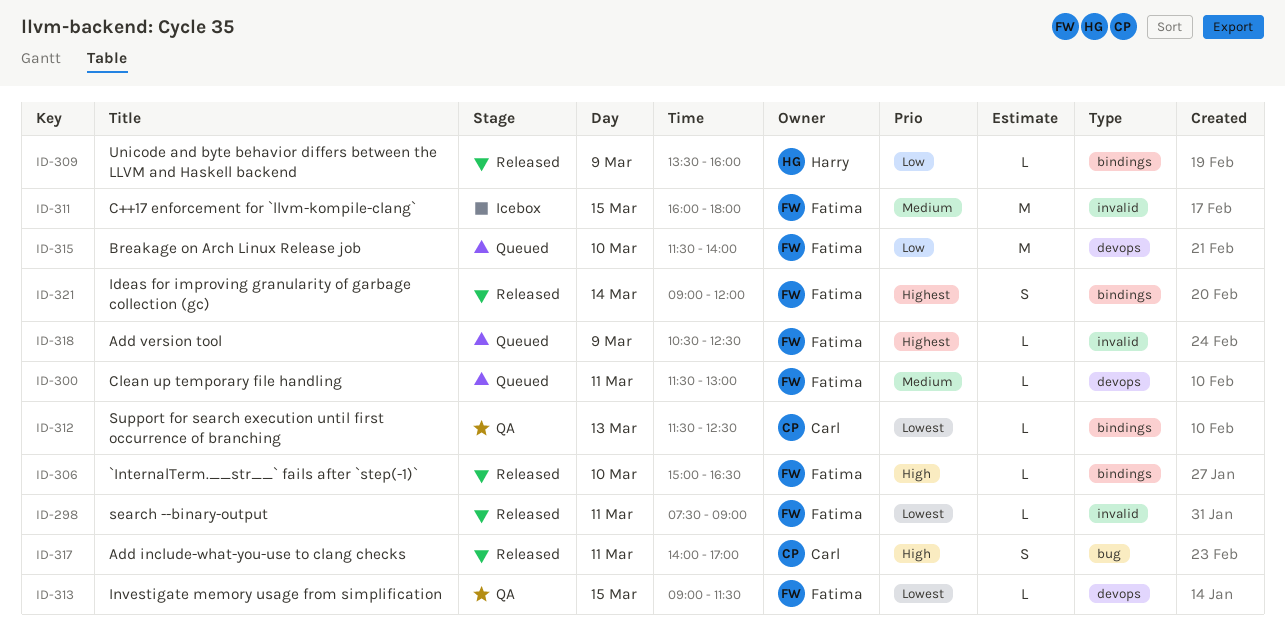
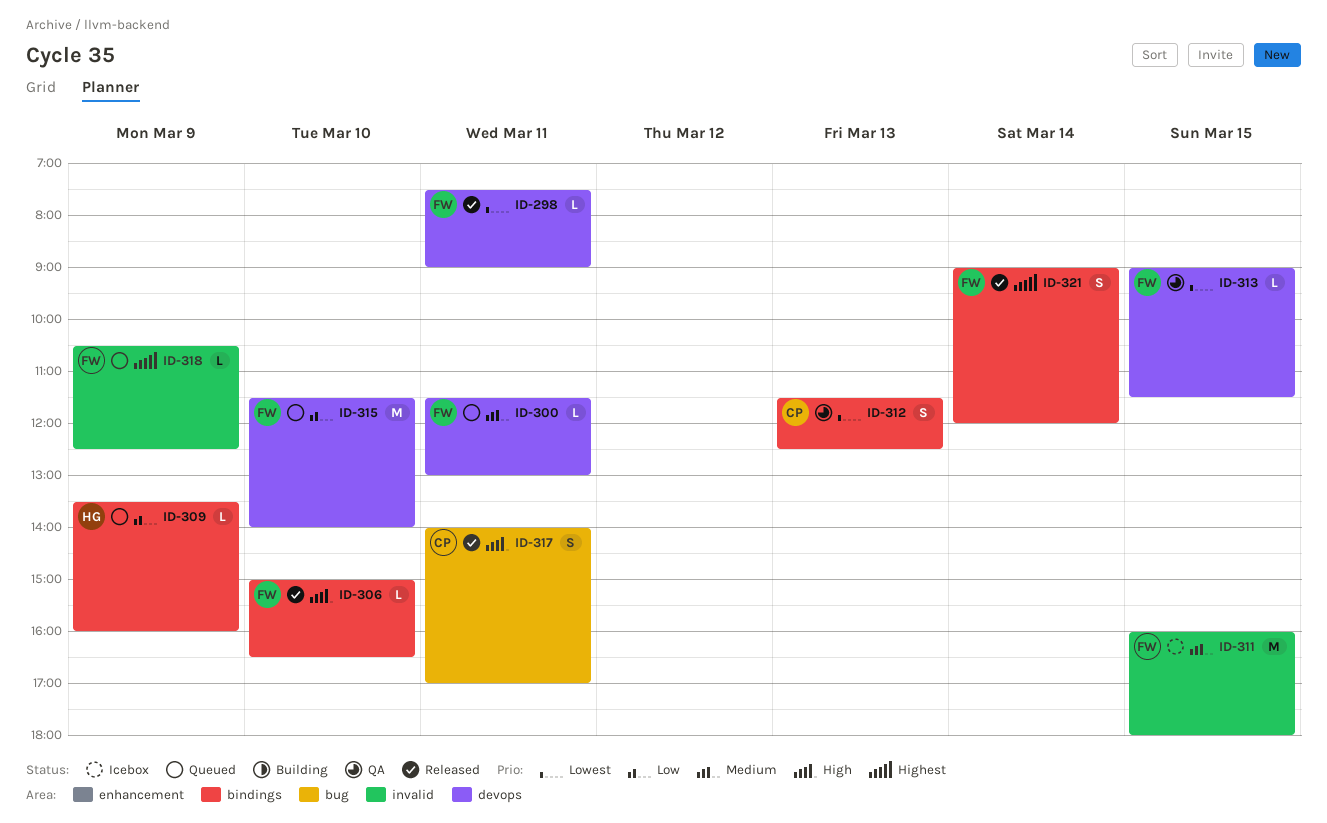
ID-298, label: invalid -> devops
ID-309, status: Released -> Queued
ID-312, estimate: L -> S

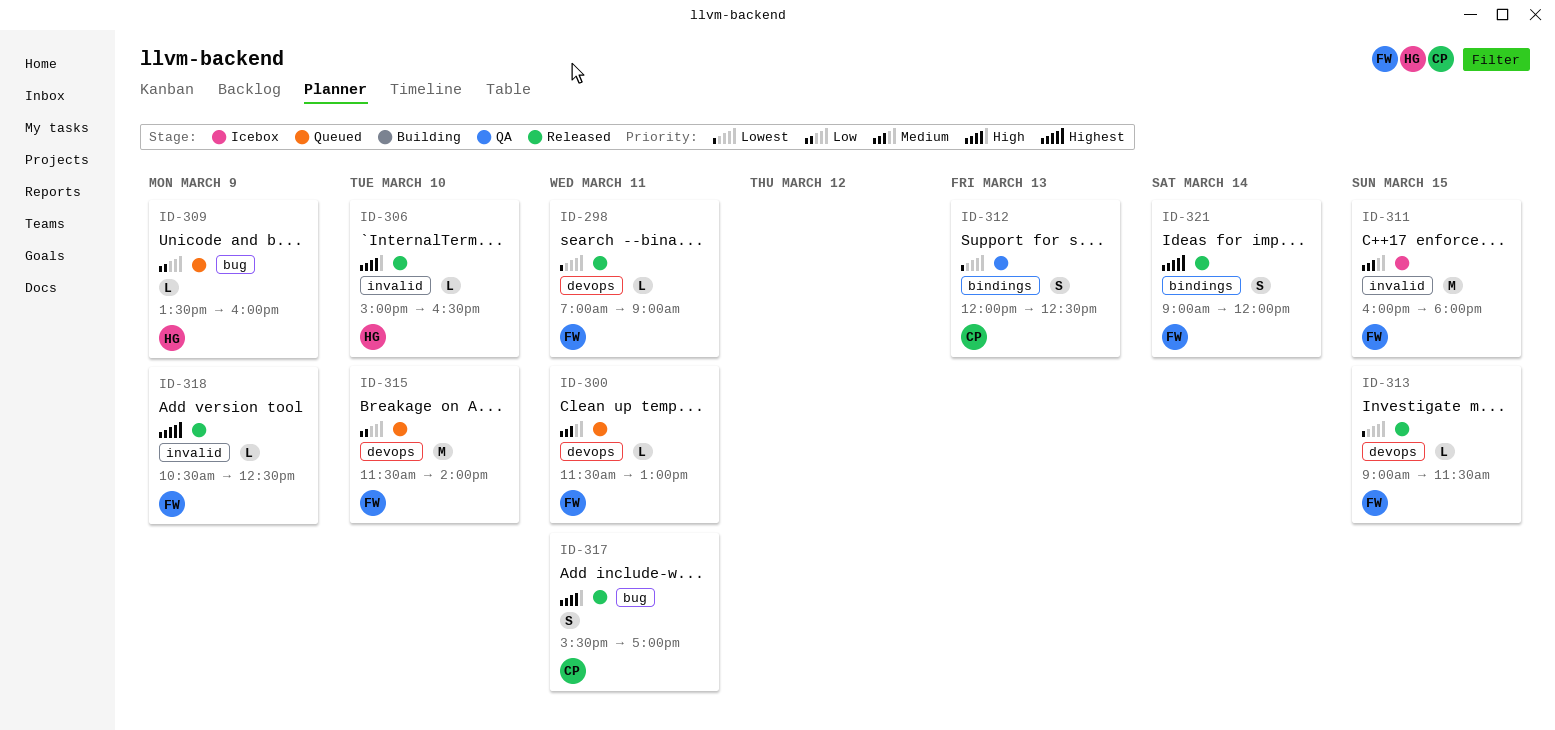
ID-298, begins: 07:30 -> 07:00
ID-306, owner: FW -> HG
ID-306, label: bindings -> invalid
ID-309, label: bindings -> bug
ID-312, begins: 11:30 -> 12:00
ID-313, status: QA -> Released
ID-317, begins: 14:00 -> 15:30
ID-318, status: Queued -> Released

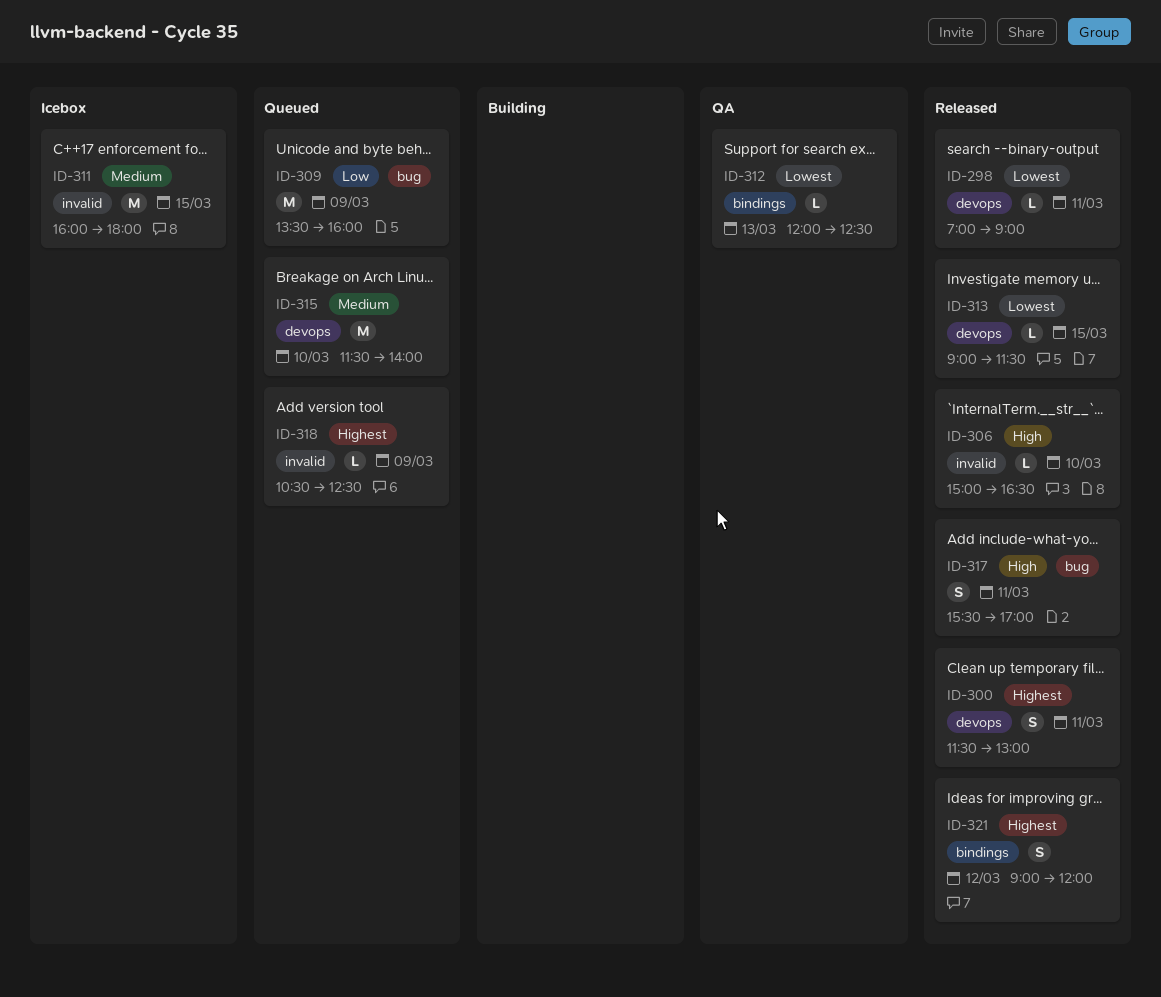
ID-300, status: Queued -> Released
ID-300, priority: Medium -> Highest
ID-300, estimate: L -> S
ID-309, estimate: L -> M
ID-312, estimate: S -> L
ID-315, priority: Low -> Medium
ID-318, status: Released -> Queued
ID-321, day: Mar 14 -> Mar 12

